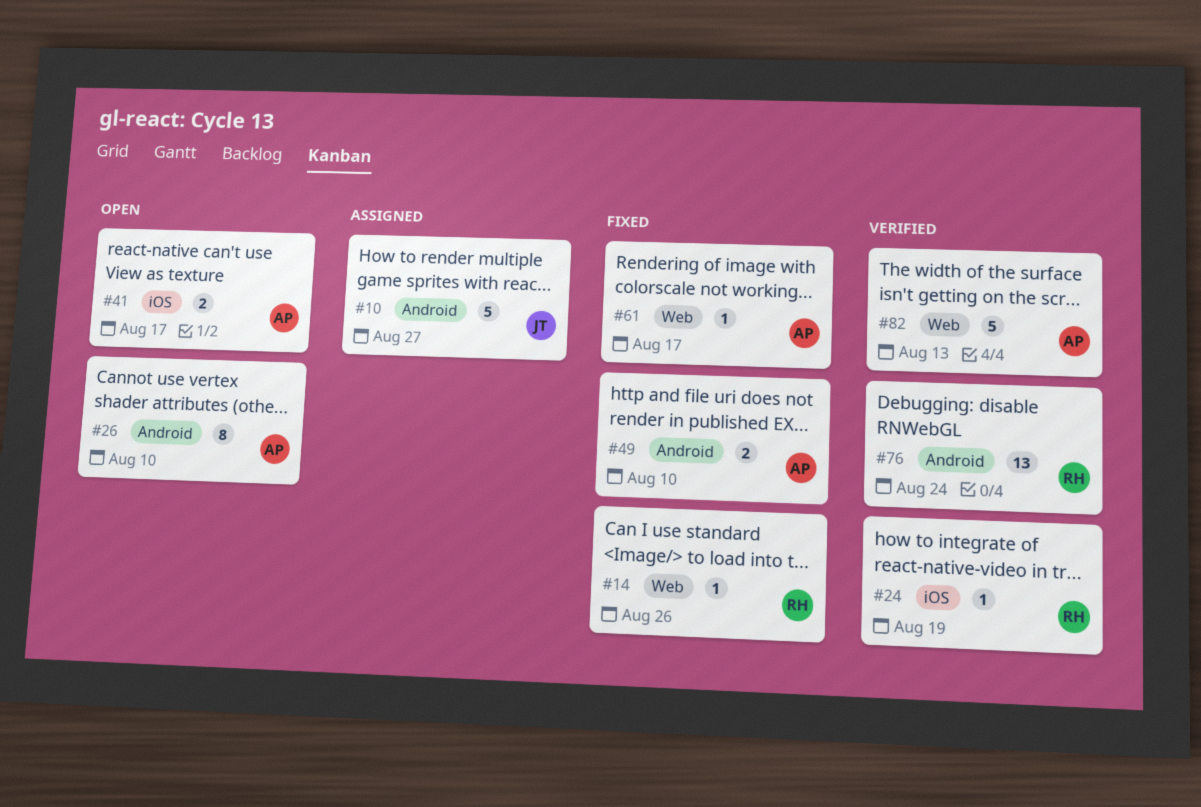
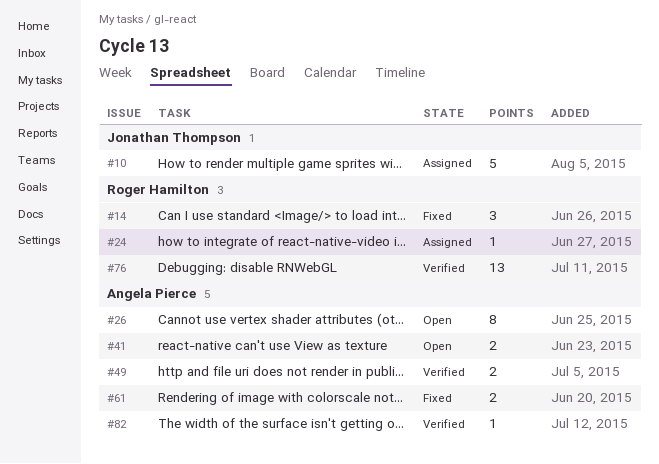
#14, estimate: 1 -> 3
#24, status: Verified -> Assigned
#49, status: Fixed -> Verified
#61, estimate: 1 -> 2
#82, estimate: 5 -> 1

